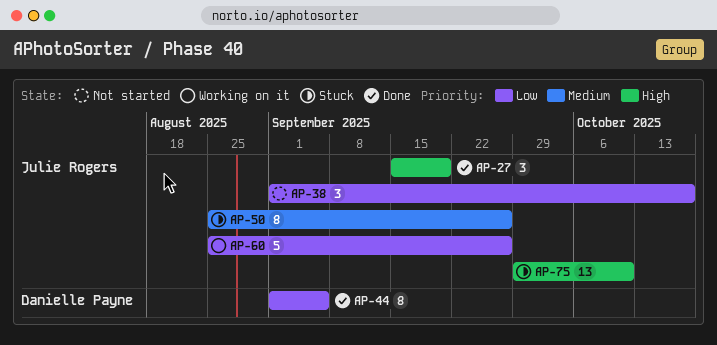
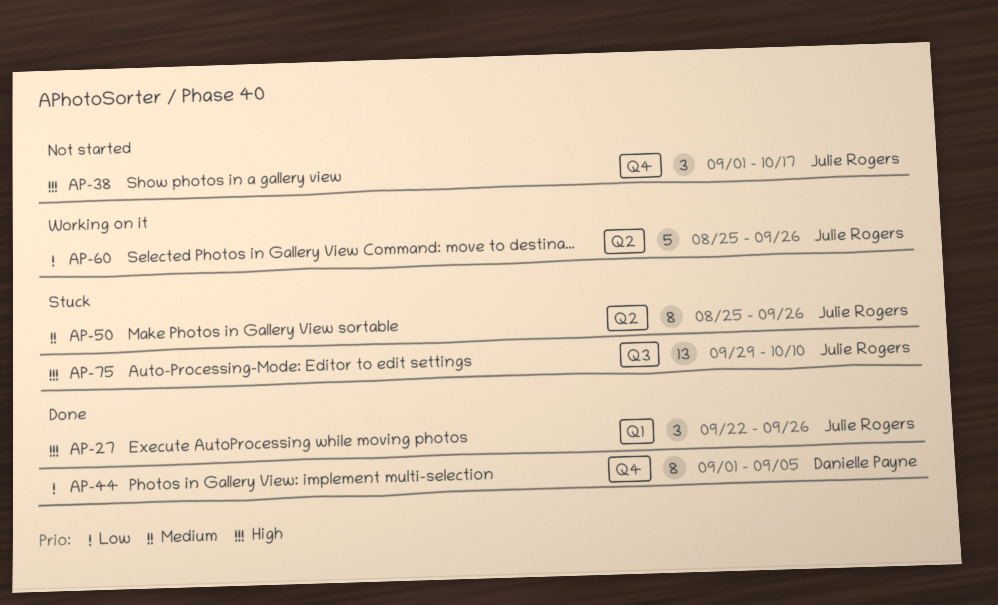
AP-27, start: Sep 15 -> Sep 22
AP-27, due: Sep 19 -> Sep 26
AP-38, priority: Low -> High

